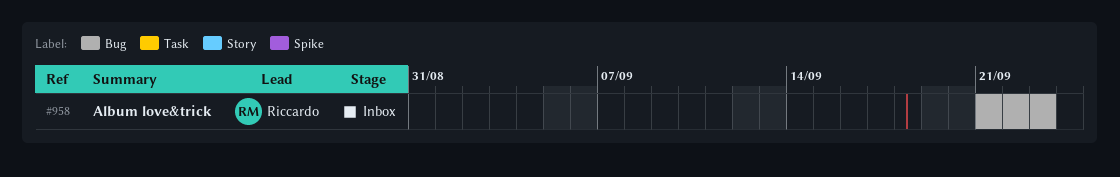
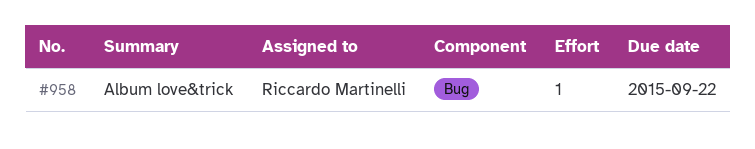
#958, due: Sep 23 -> Sep 22

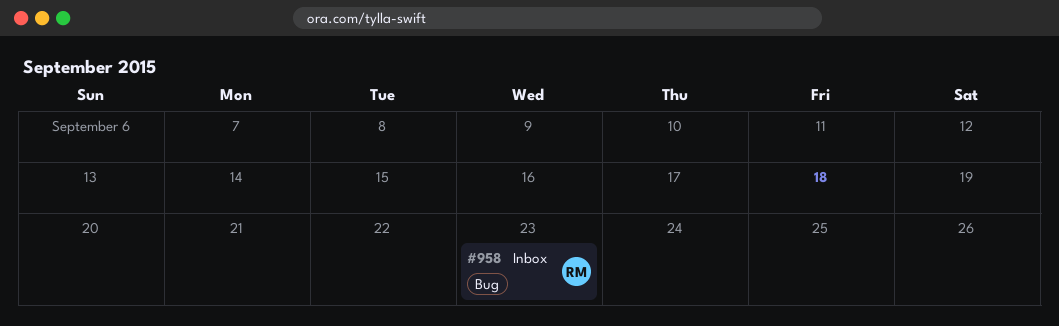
#958, due: Sep 22 -> Sep 23

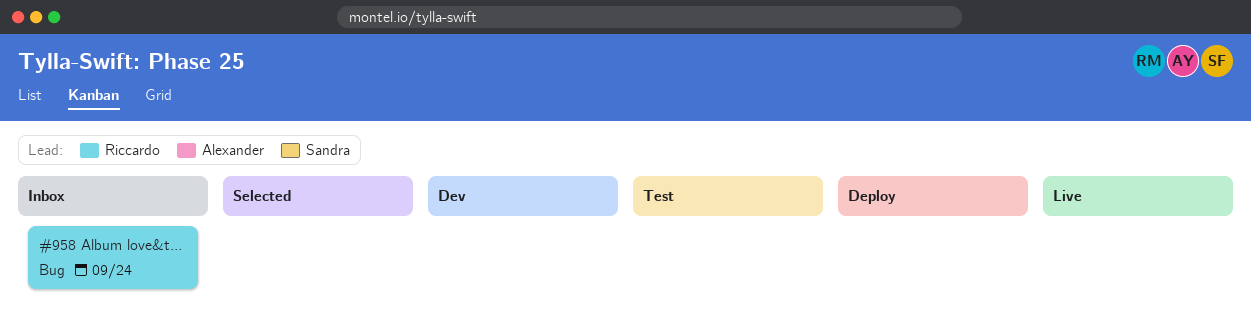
#958, due: Sep 23 -> Sep 24

